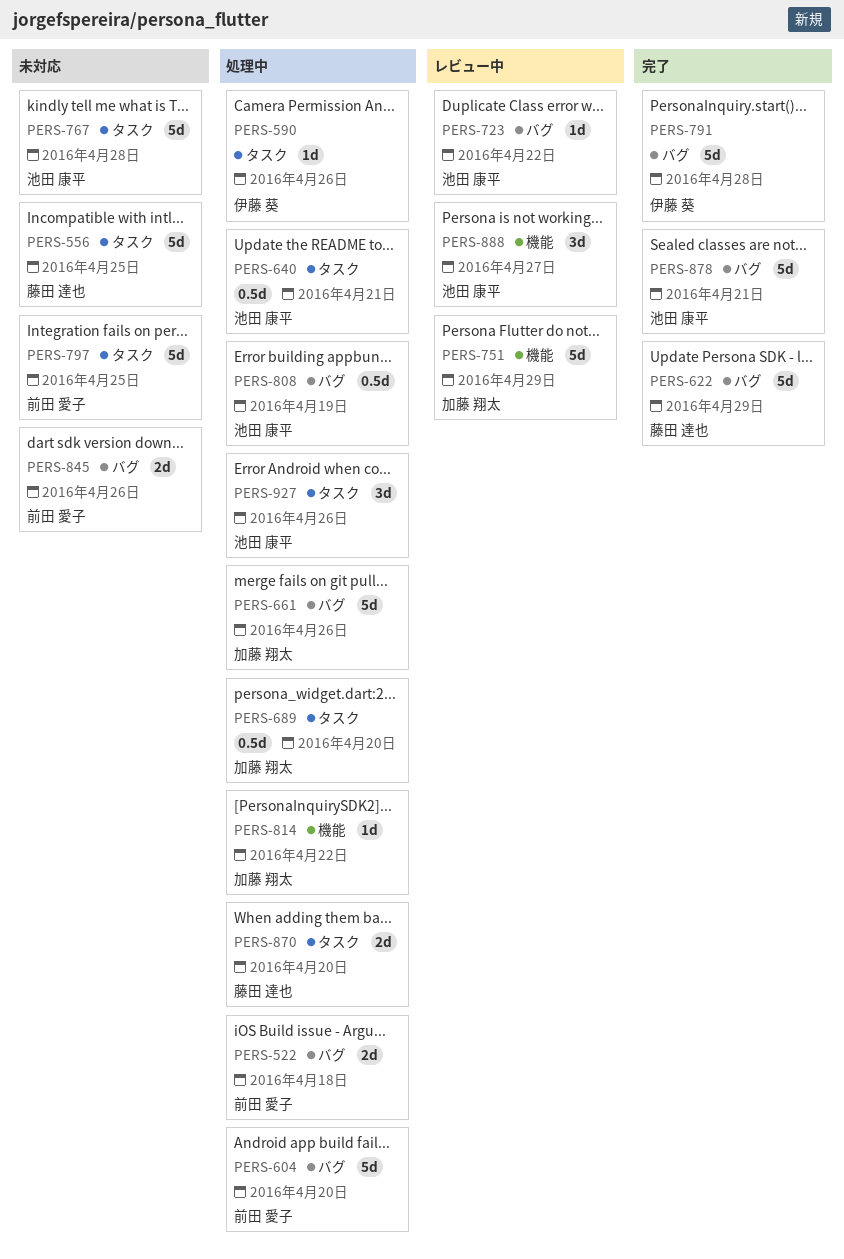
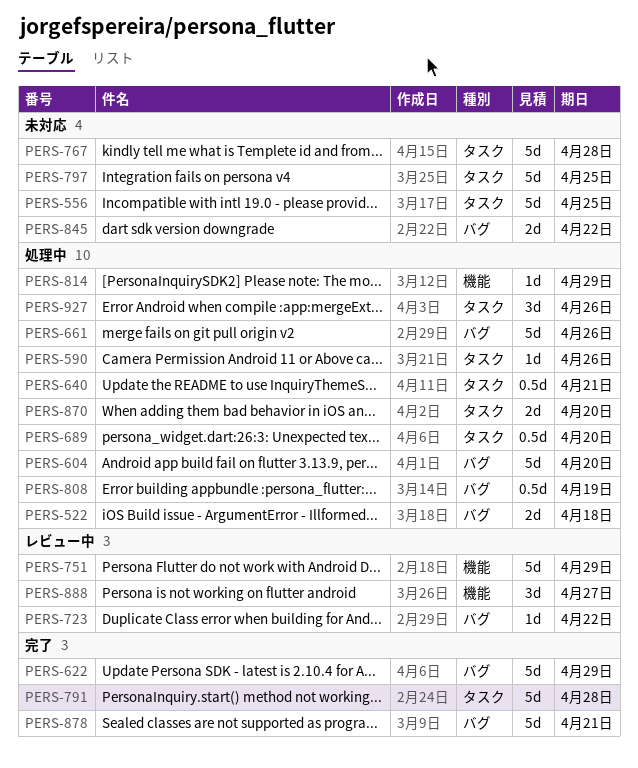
PERS-791, label: バグ -> タスク
PERS-814, due: Apr 22 -> Apr 29
PERS-845, due: Apr 26 -> Apr 22

